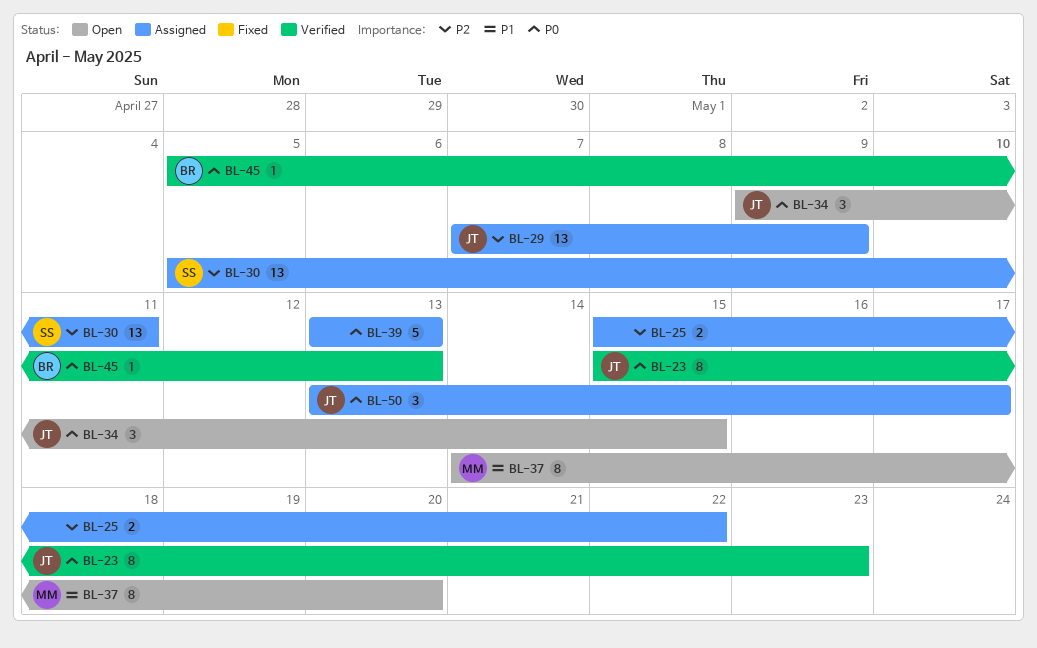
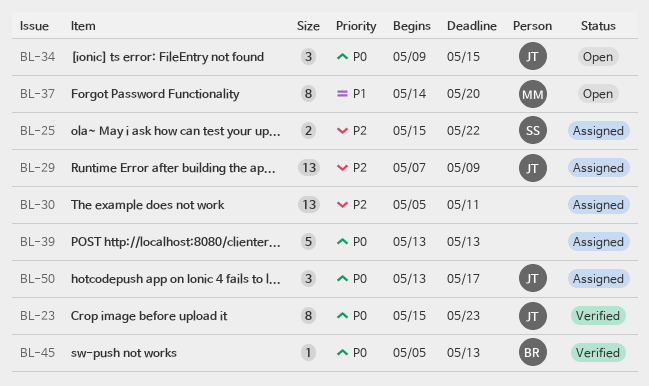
BL-25, owner: none -> SS
BL-30, owner: SS -> none

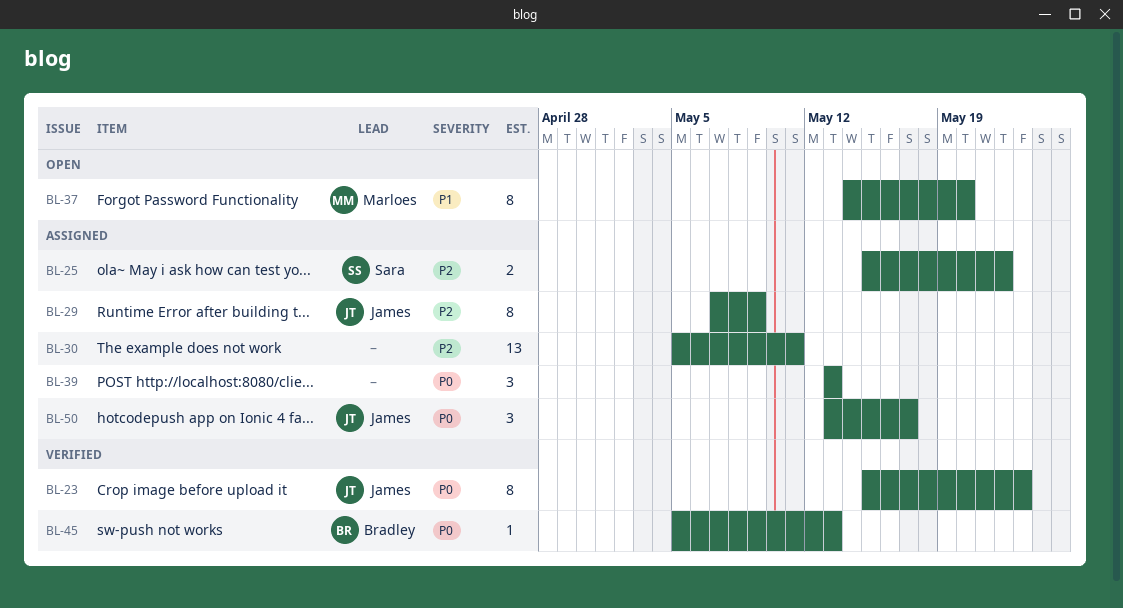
BL-29, estimate: 13 -> 8
BL-34: present -> none
BL-39, estimate: 5 -> 3

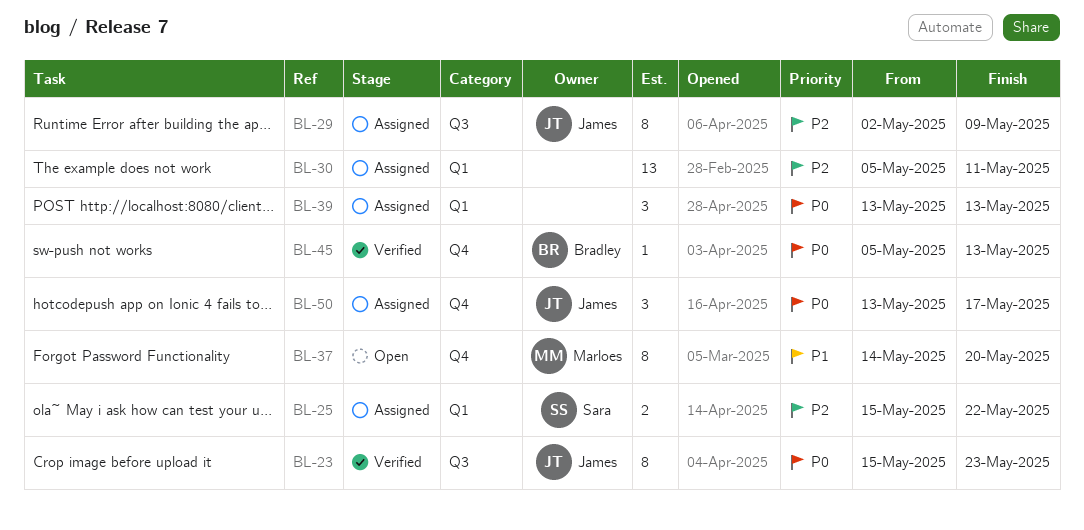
BL-29, start: May 7 -> May 2

